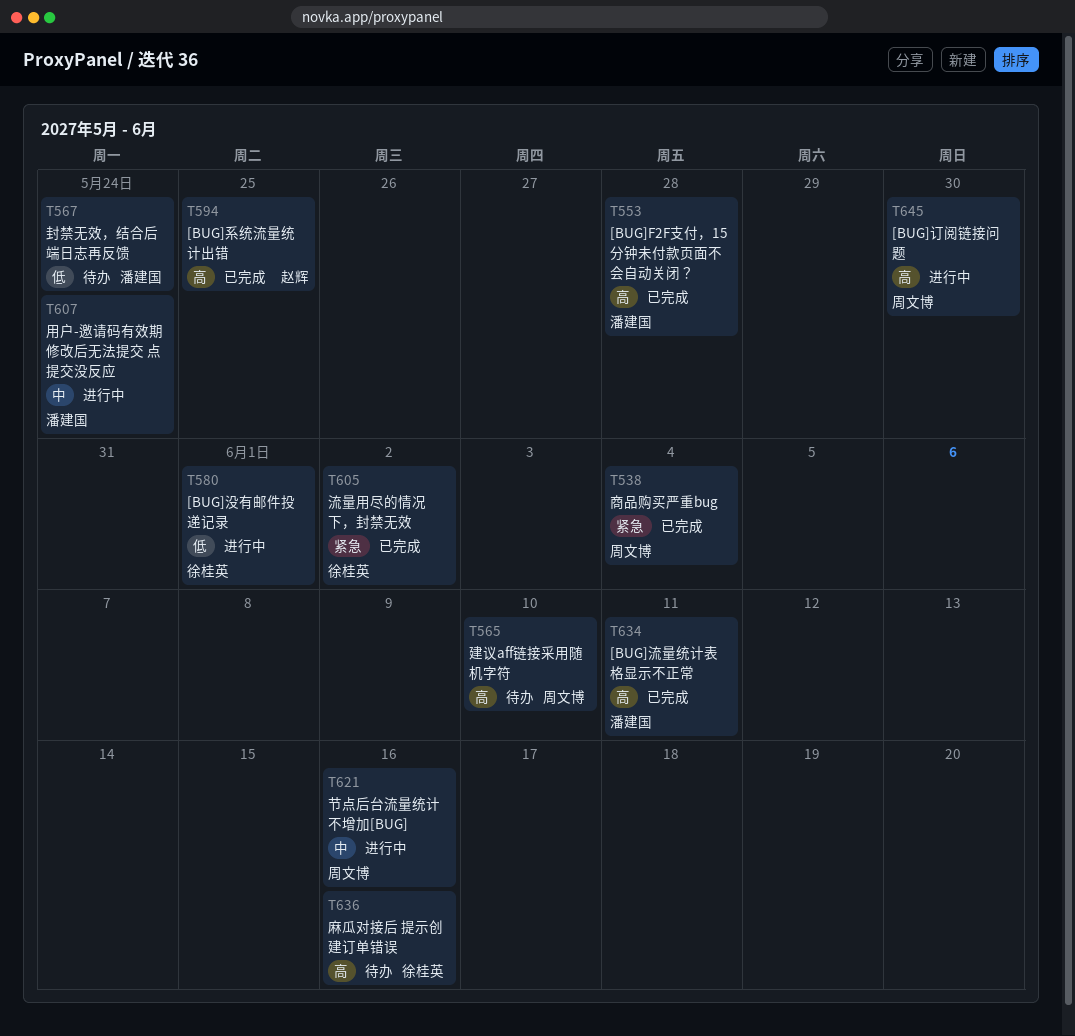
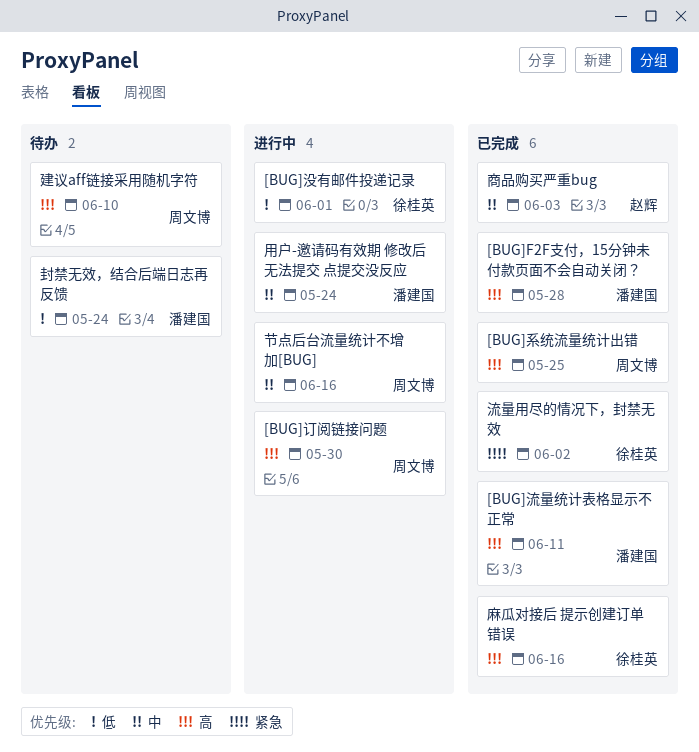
[BUG]系统流量统计出错, owner: 赵辉 -> 周文博
商品购买严重bug, owner: 周文博 -> 赵辉
商品购买严重bug, priority: 紧急 -> 中
商品购买严重bug, due: Jun 4 -> Jun 3
麻瓜对接后 提示创建订单错误, status: 待办 -> 已完成

